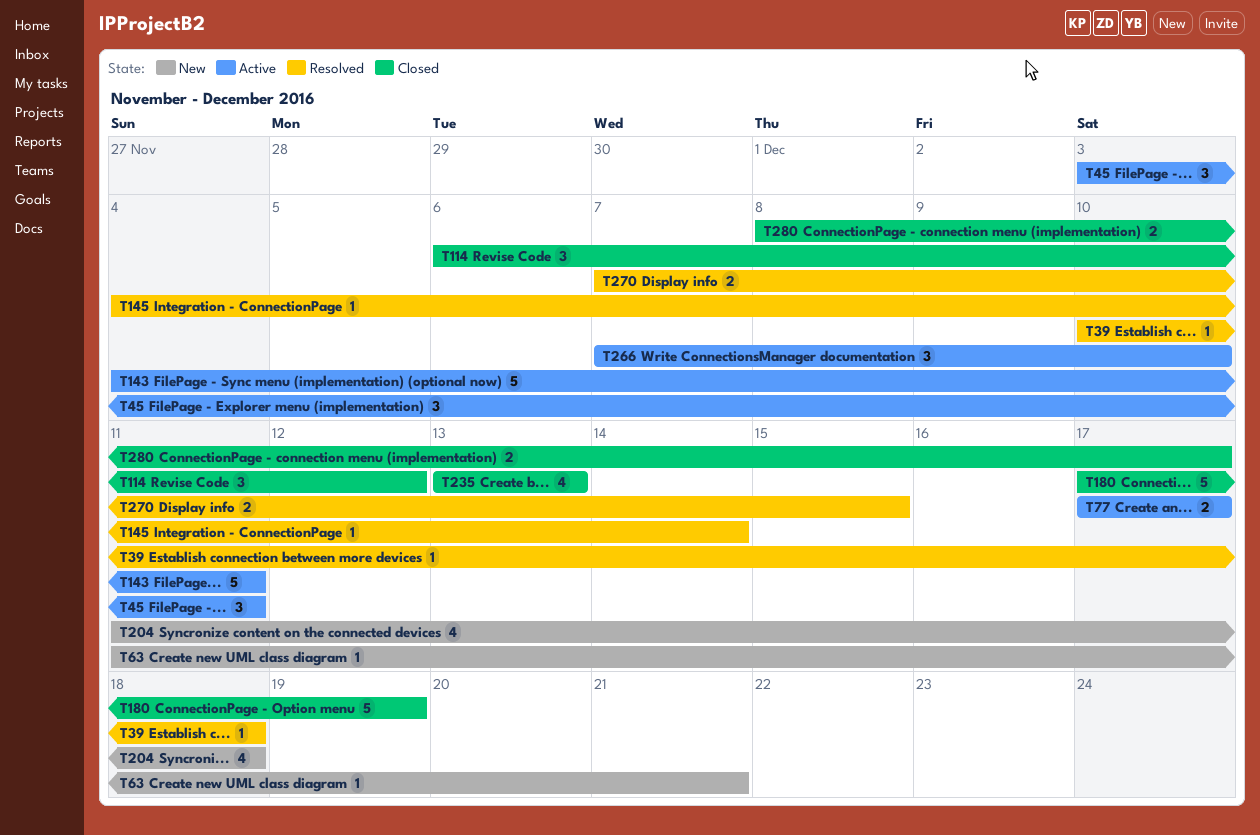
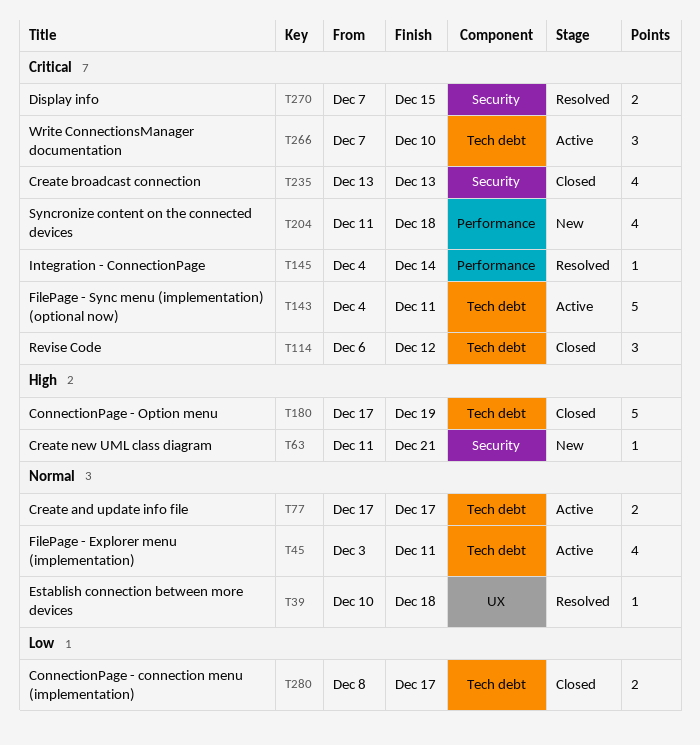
T45, estimate: 3 -> 4

